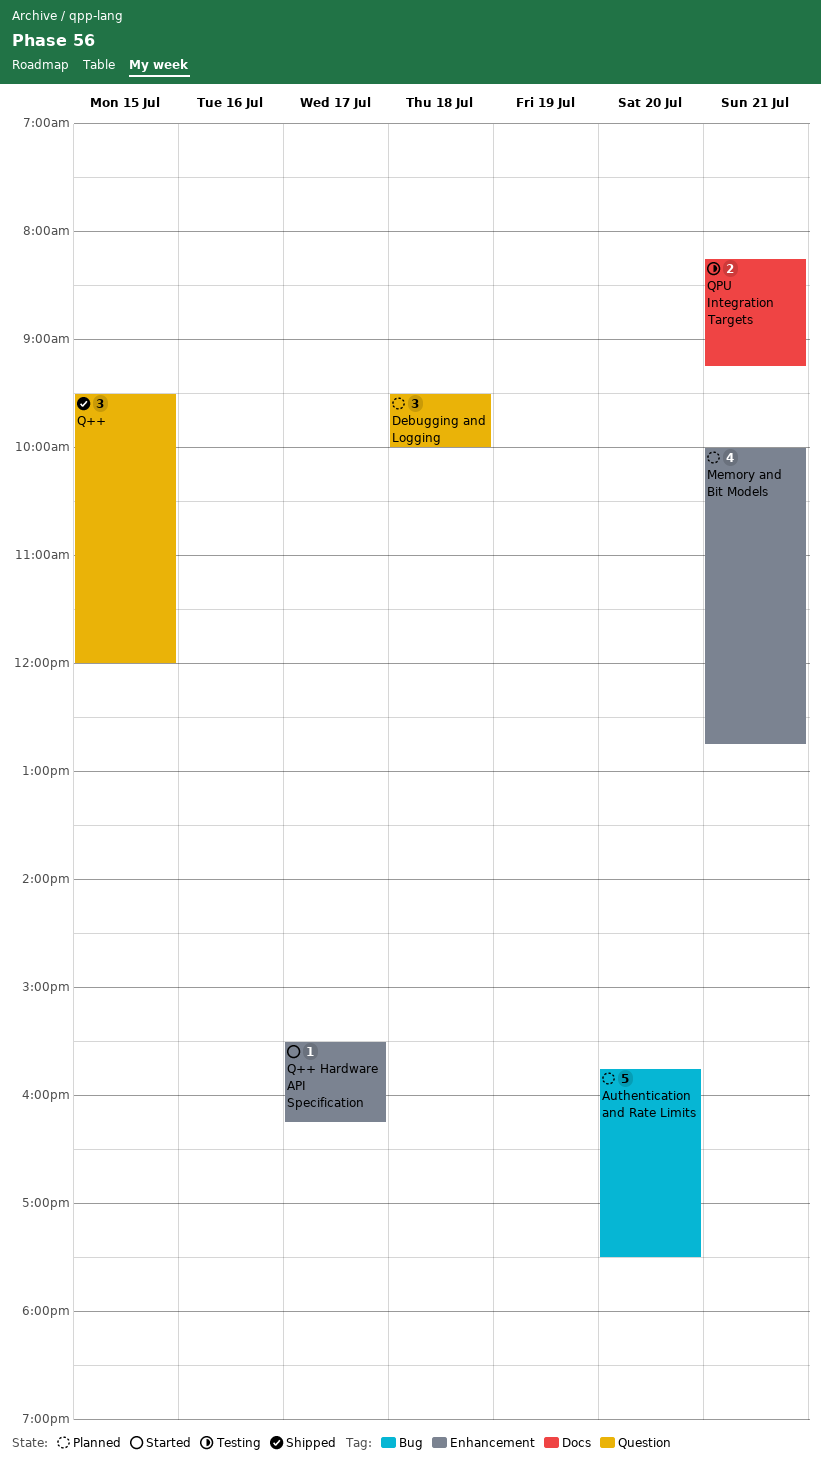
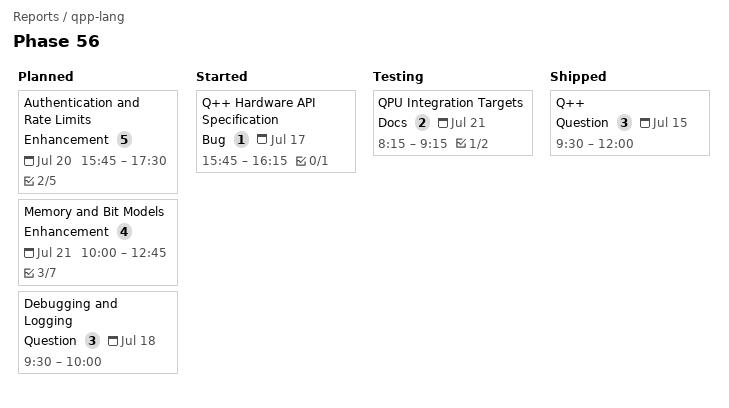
Authentication and Rate Limits, label: Bug -> Enhancement
Q++ Hardware API Specification, label: Enhancement -> Bug
Q++ Hardware API Specification, begins: 15:30 -> 15:45

